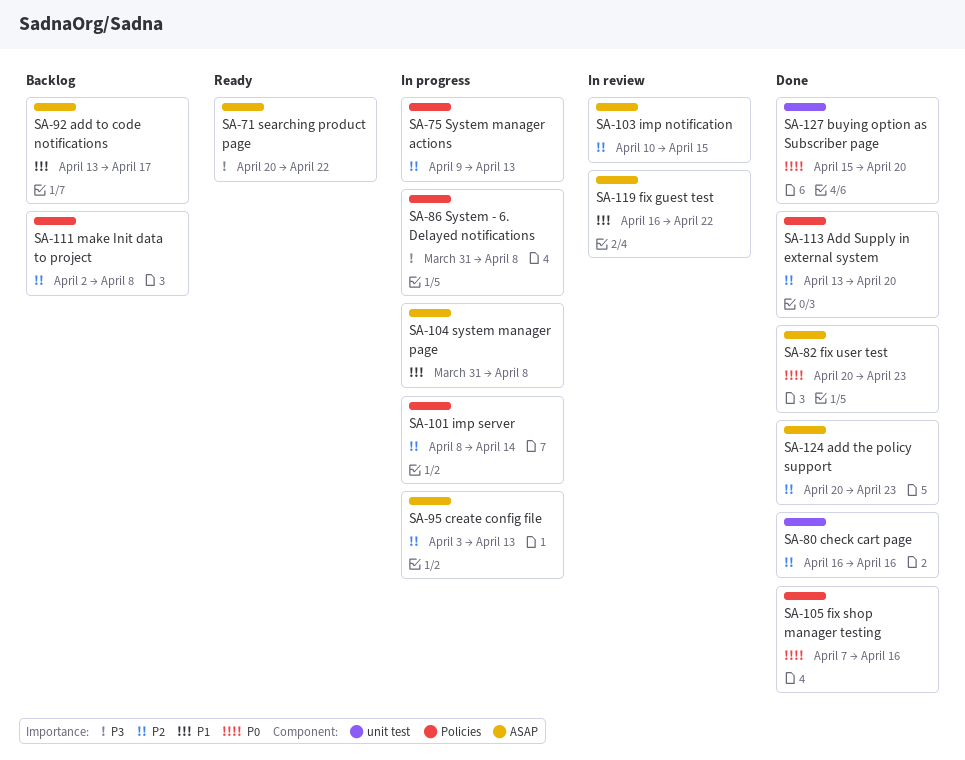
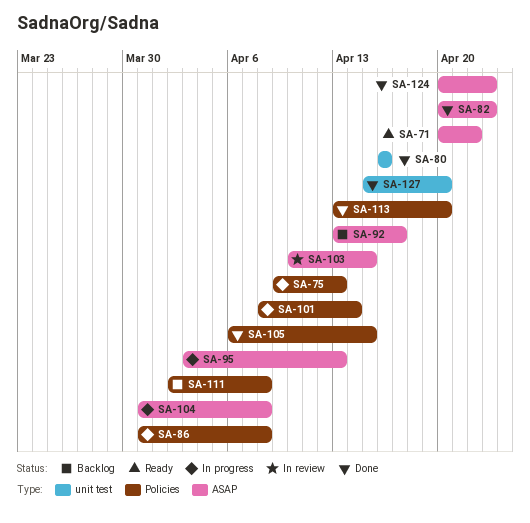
SA-105, start: Apr 7 -> Apr 6
SA-105, due: Apr 16 -> Apr 15
SA-119: present -> none

